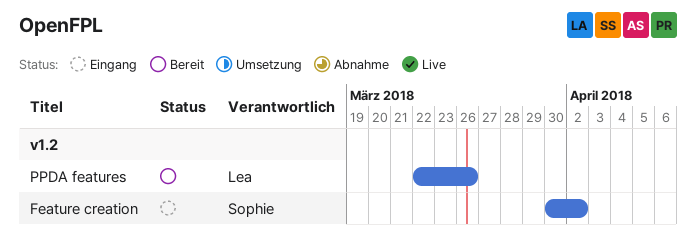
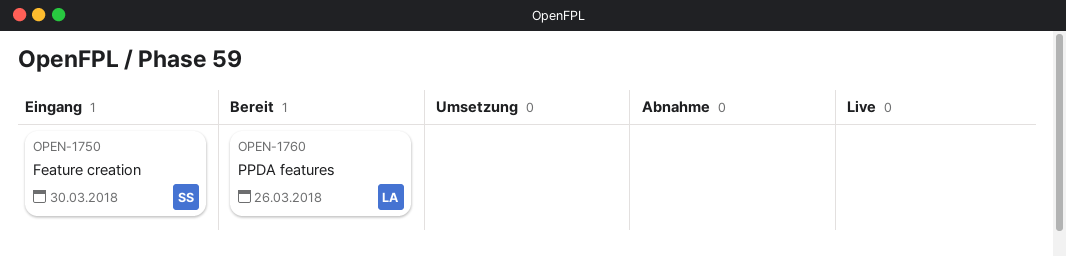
Feature creation, due: Apr 2 -> Mar 30

